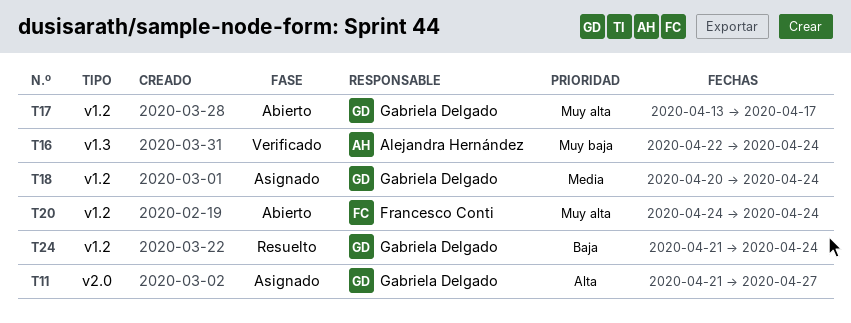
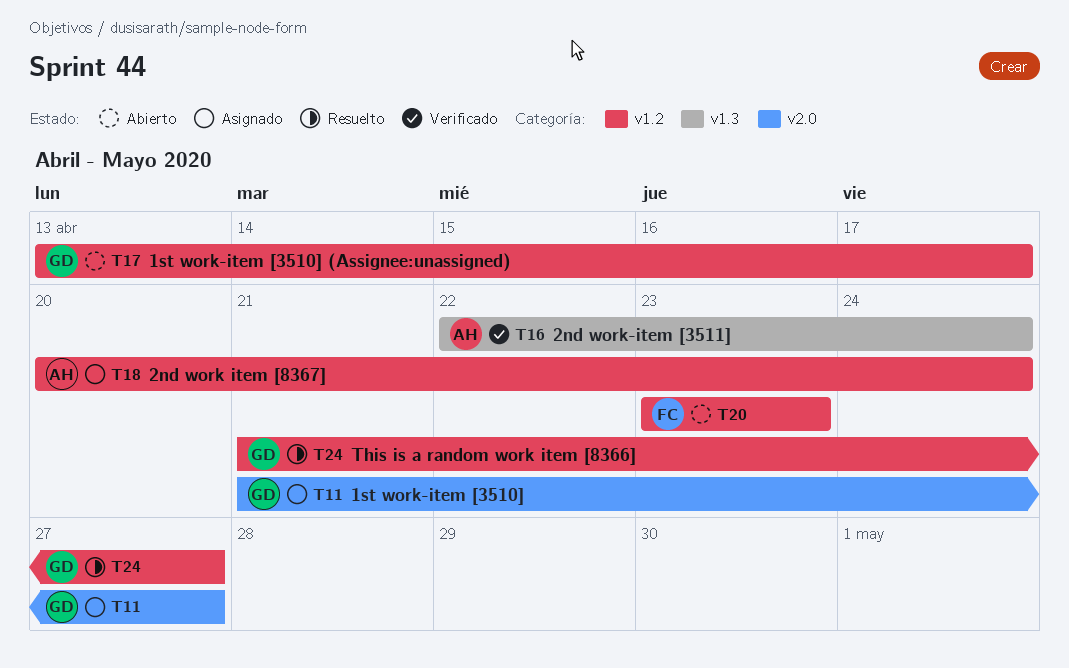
T18, owner: Gabriela Delgado -> Alejandra Hernández
T20, start: Apr 24 -> Apr 23
T20, due: Apr 24 -> Apr 23
T24, due: Apr 24 -> Apr 27

